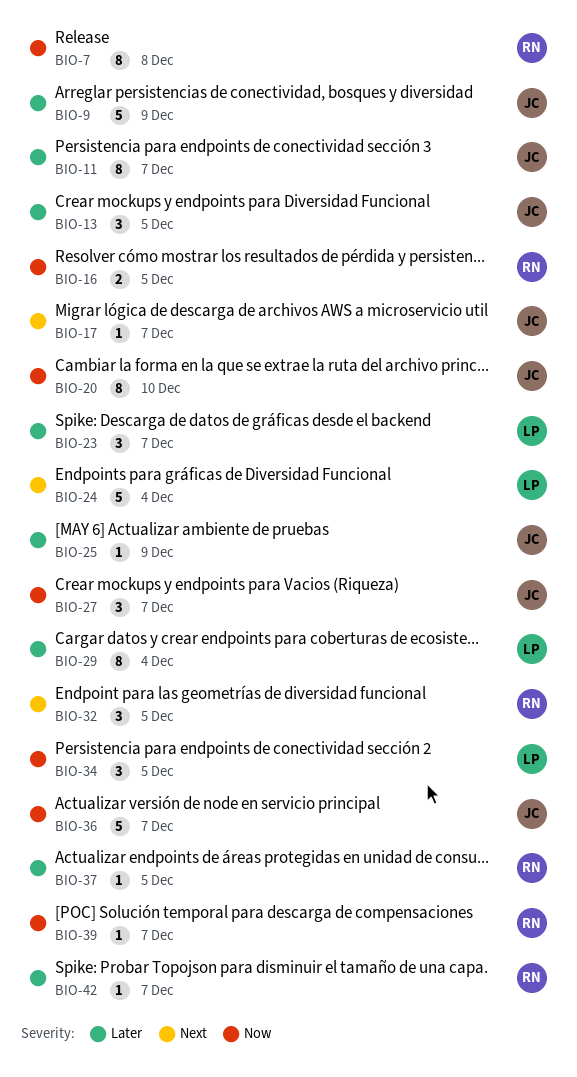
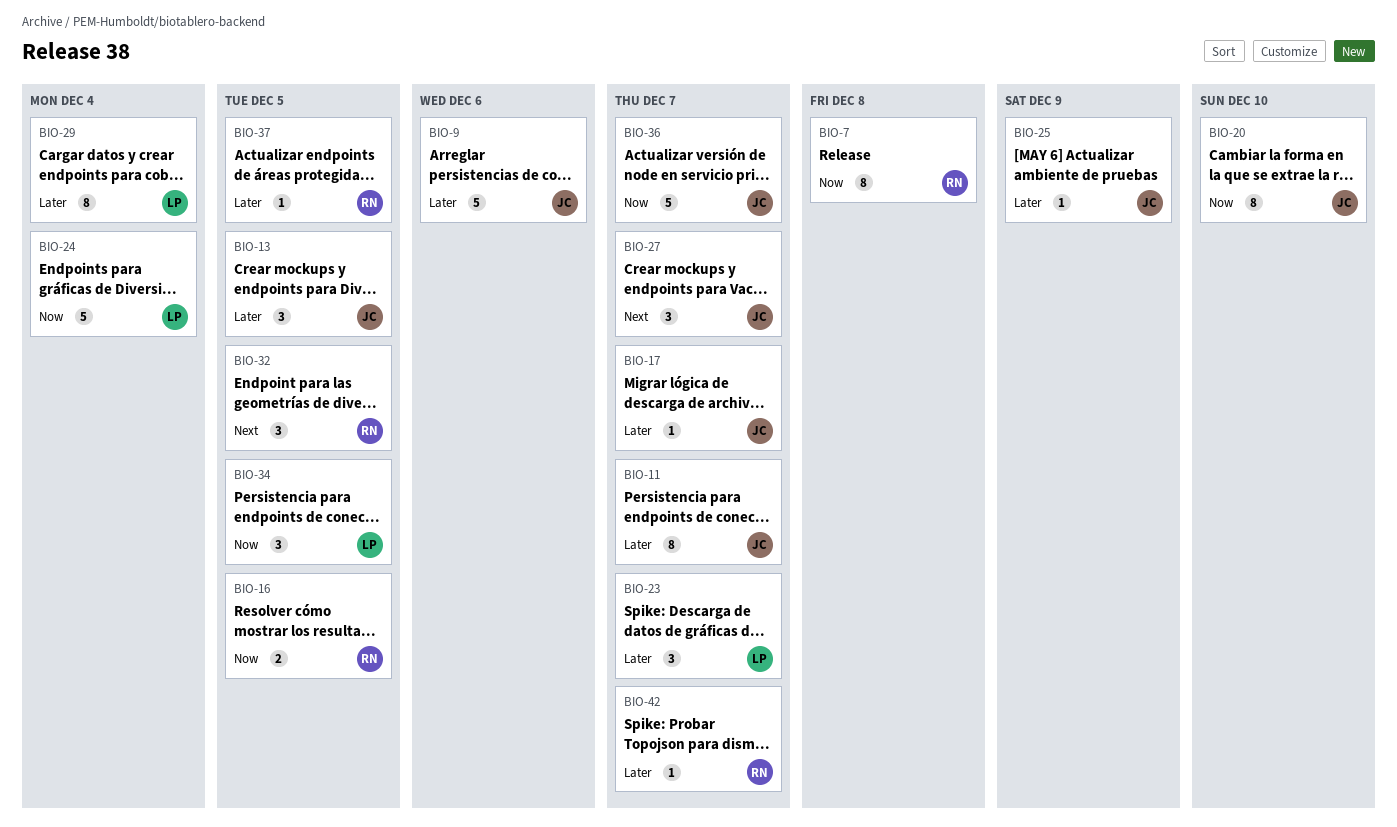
BIO-9, due: Dec 9 -> Dec 6
BIO-17, priority: Next -> Later
BIO-24, priority: Next -> Now
BIO-27, priority: Now -> Next
BIO-39: present -> none

